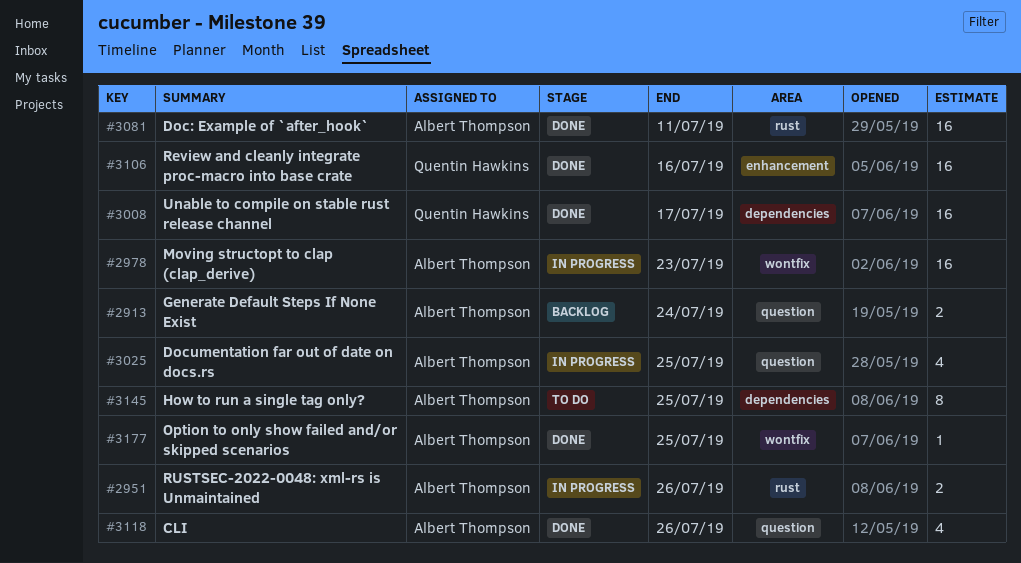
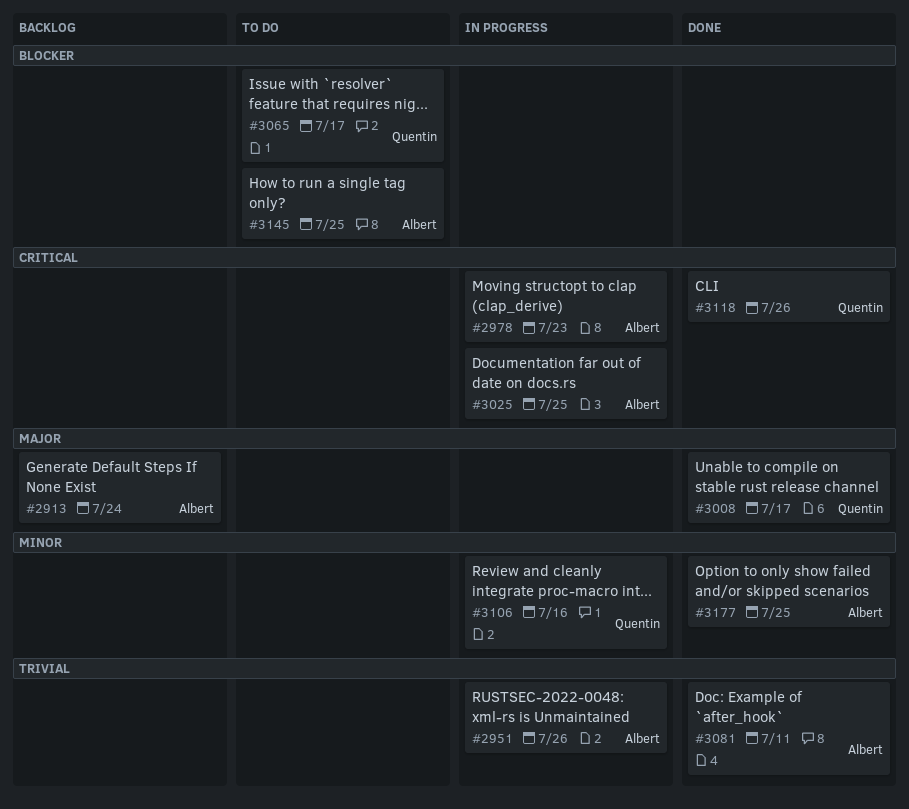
#3065: none -> present
#3106, status: Done -> In progress
#3118, owner: Albert Thompson -> Quentin Hawkins

